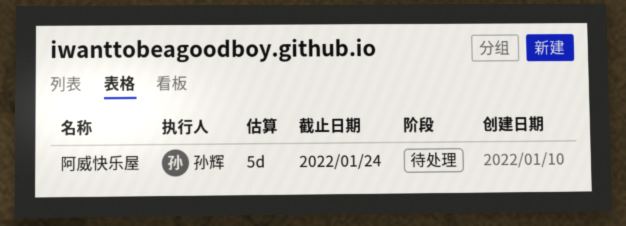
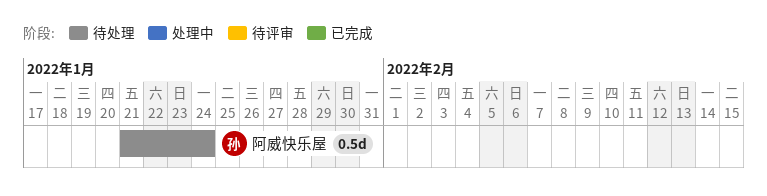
阿威快乐屋, estimate: 5d -> 0.5d

